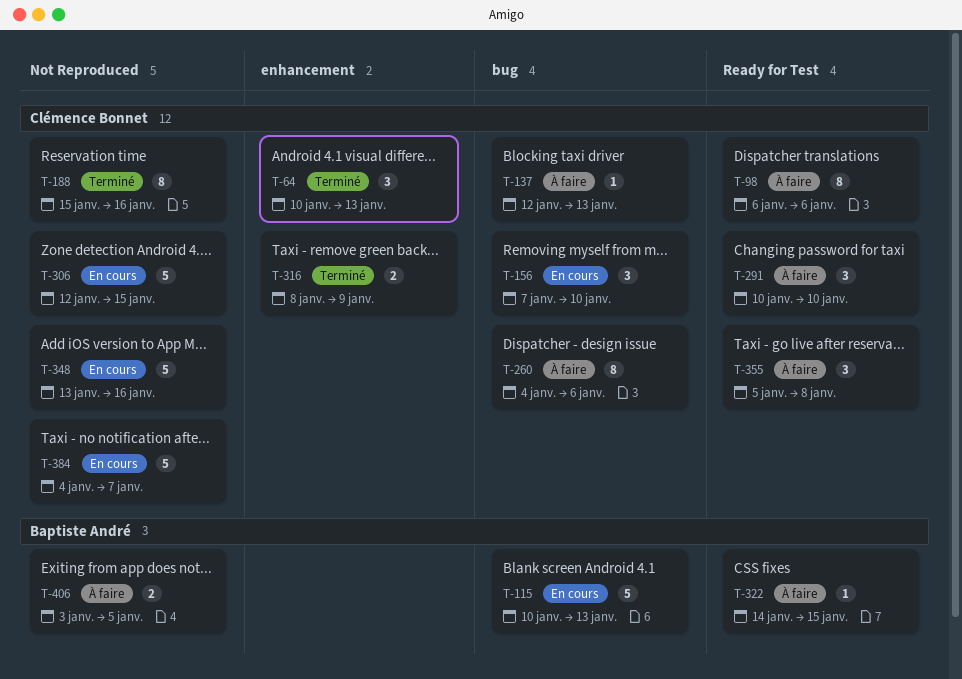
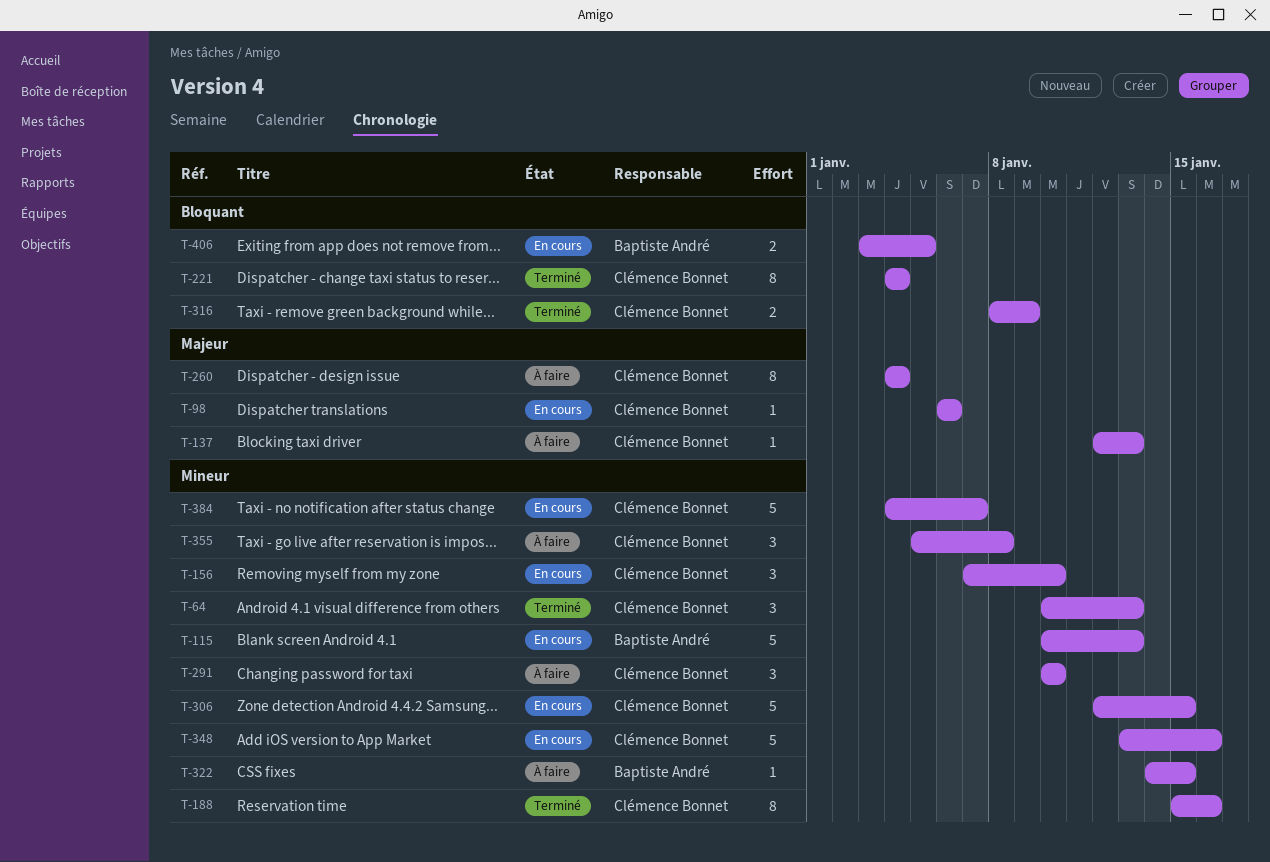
T-98, status: À faire -> En cours
T-98, estimate: 8 -> 1
T-221: none -> present
T-260, due: Jan 6 -> Jan 4
T-406, status: À faire -> En cours

